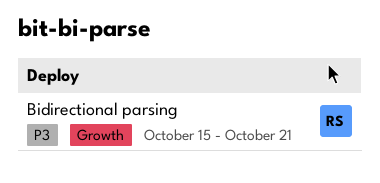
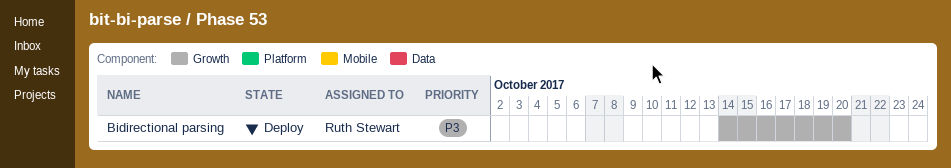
Bidirectional parsing, start: Oct 15 -> Oct 14
Bidirectional parsing, due: Oct 21 -> Oct 20

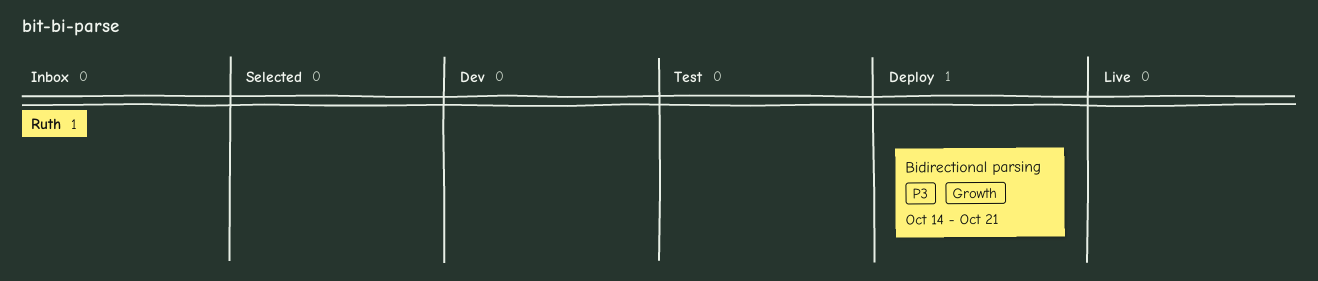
Bidirectional parsing, due: Oct 20 -> Oct 21

